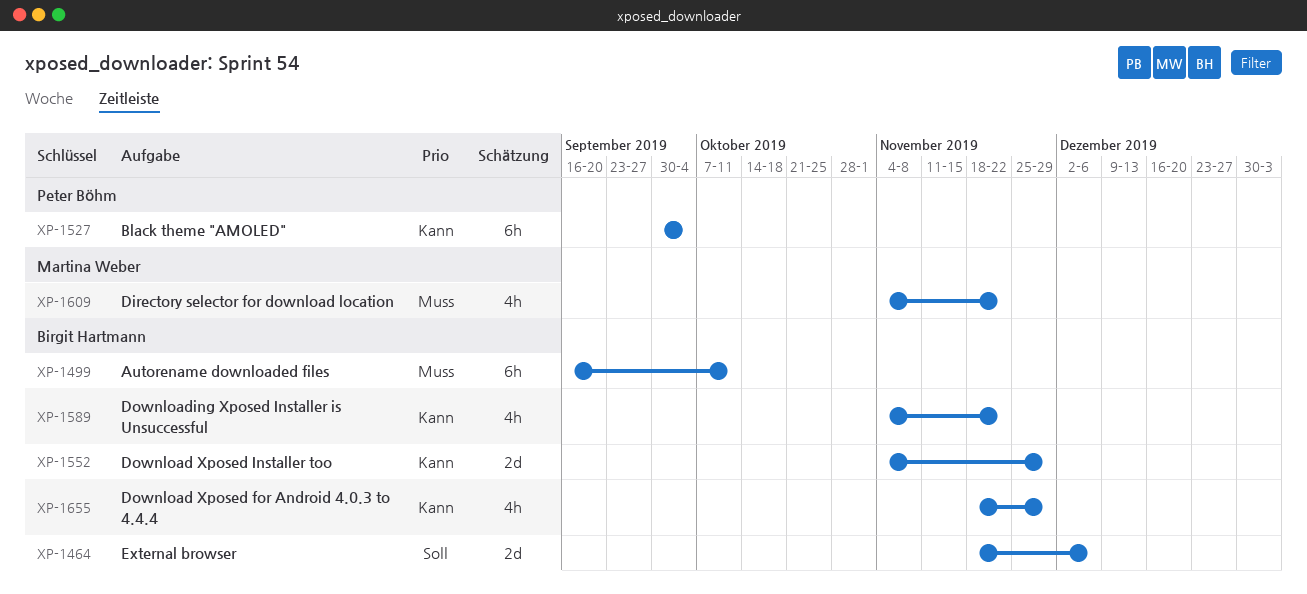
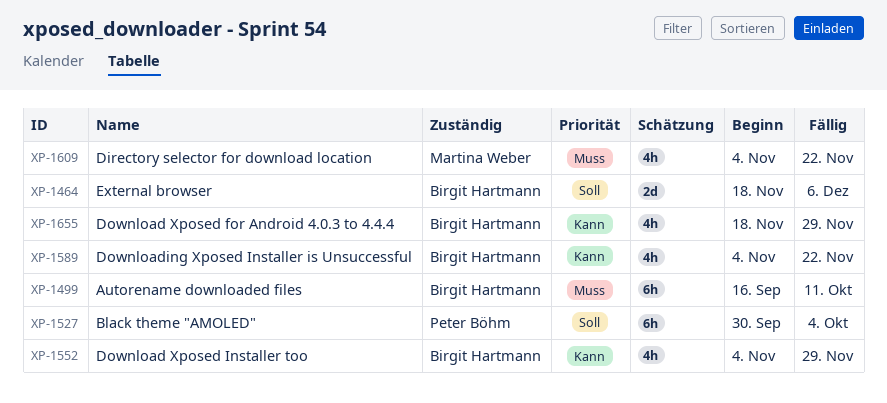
XP-1527, priority: Kann -> Soll
XP-1552, estimate: 2d -> 4h

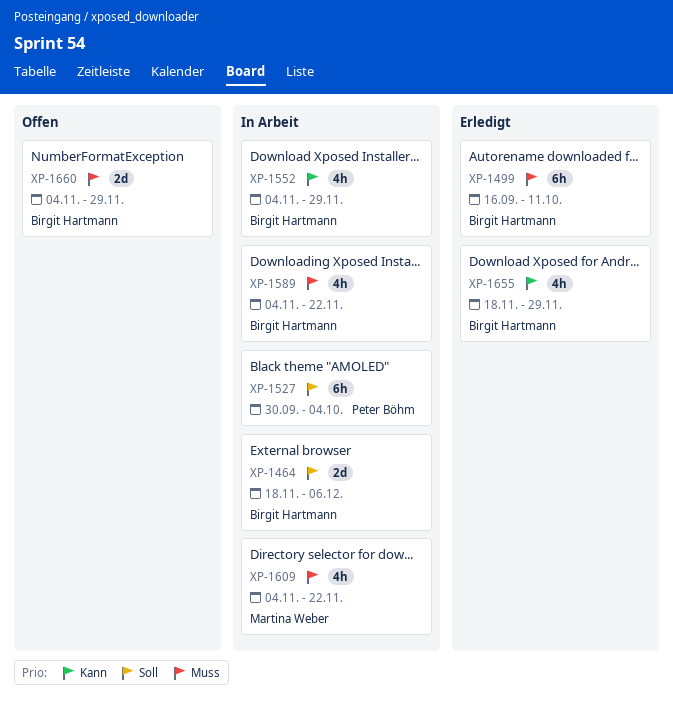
XP-1589, priority: Kann -> Muss
XP-1660: none -> present

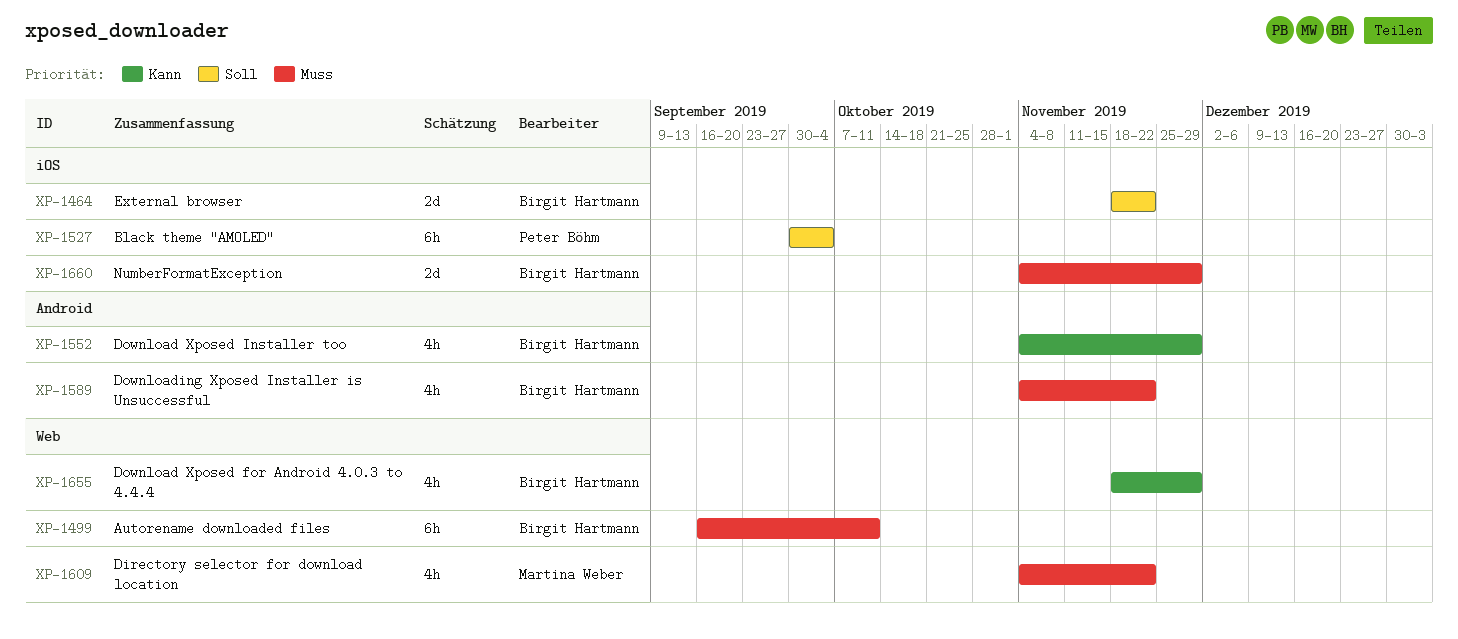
XP-1464, due: Dec 6 -> Nov 22

